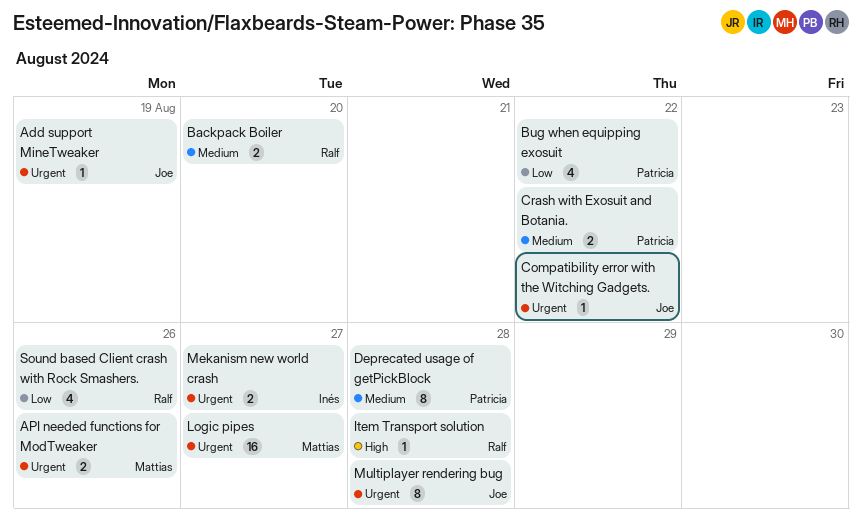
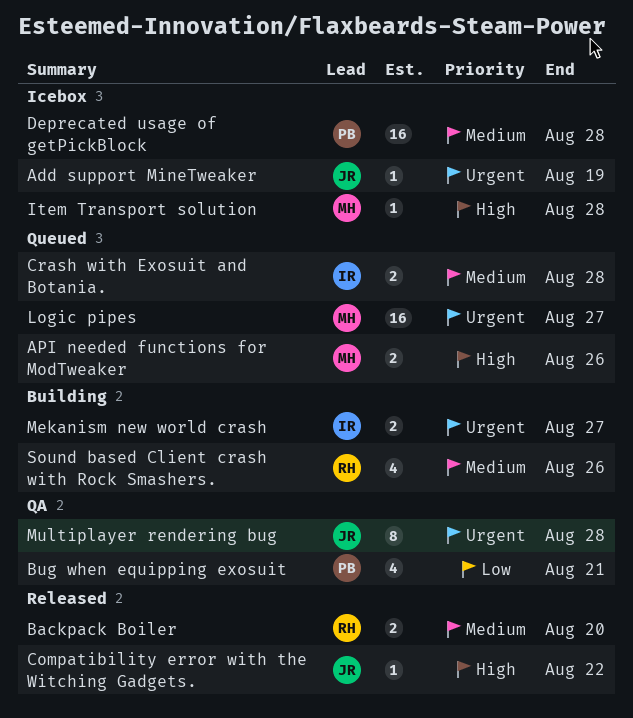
API needed functions for ModTweaker, priority: Urgent -> High
Bug when equipping exosuit, due: Aug 22 -> Aug 21
Compatibility error with the Witching Gadgets., priority: Urgent -> High
Crash with Exosuit and Botania., owner: Patricia -> Inés
Crash with Exosuit and Botania., due: Aug 22 -> Aug 28
Deprecated usage of getPickBlock, estimate: 8 -> 16
Item Transport solution, owner: Ralf -> Mattias
Sound based Client crash with Rock Smashers., priority: Low -> Medium

